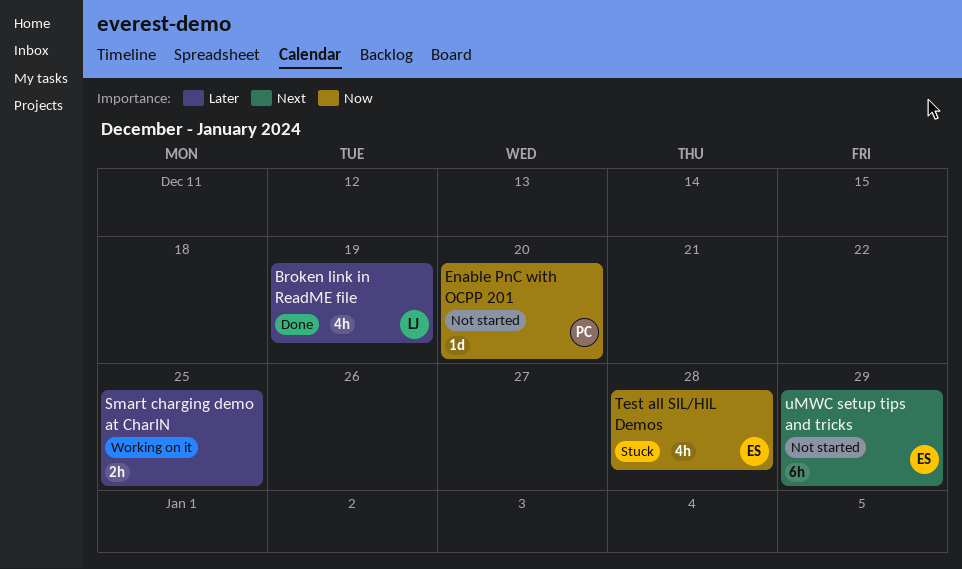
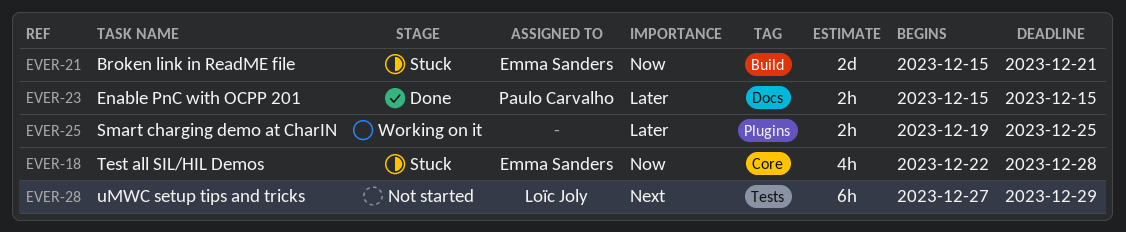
Broken link in ReadME file, status: Done -> Stuck
Broken link in ReadME file, owner: Loïc Joly -> Emma Sanders
Broken link in ReadME file, priority: Later -> Now
Broken link in ReadME file, estimate: 4h -> 2d
Broken link in ReadME file, due: Dec 19 -> Dec 21
Enable PnC with OCPP 201, status: Not started -> Done
Enable PnC with OCPP 201, priority: Now -> Later
Enable PnC with OCPP 201, estimate: 1d -> 2h
Enable PnC with OCPP 201, due: Dec 20 -> Dec 15
uMWC setup tips and tricks, owner: Emma Sanders -> Loïc Joly

